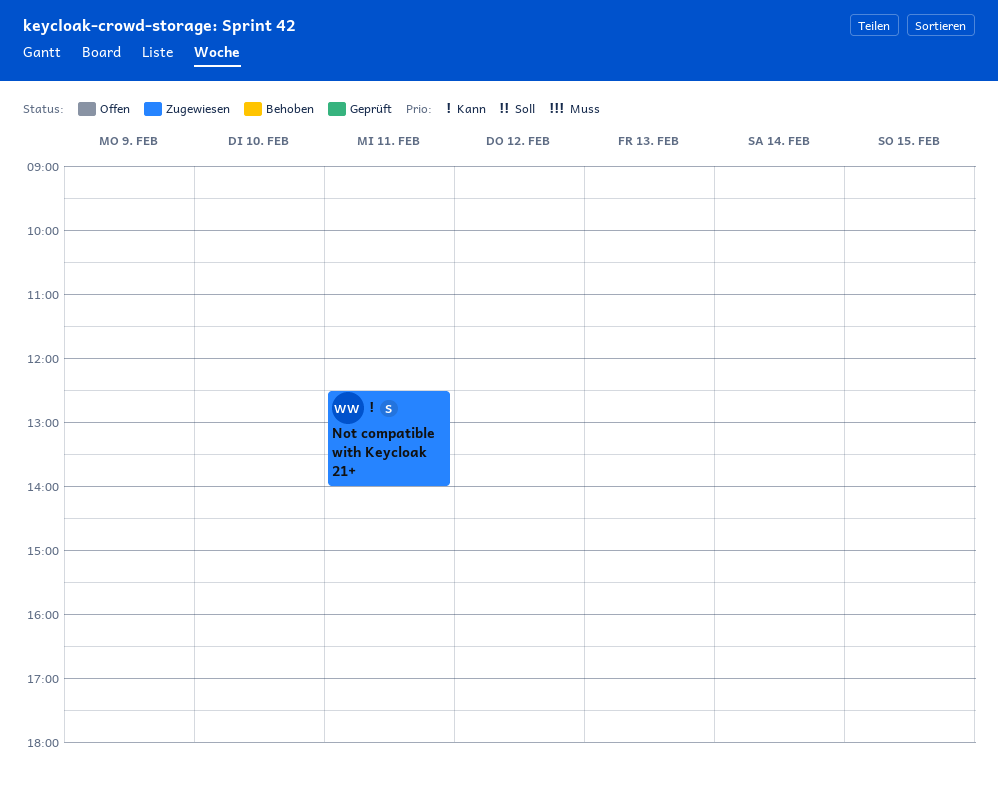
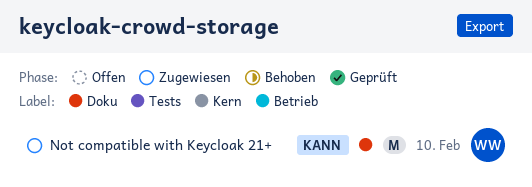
Not compatible with Keycloak 21+, estimate: S -> M
Not compatible with Keycloak 21+, day: Feb 11 -> Feb 10

